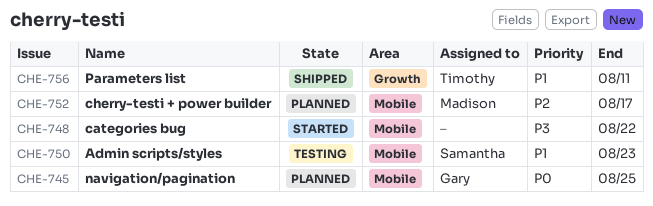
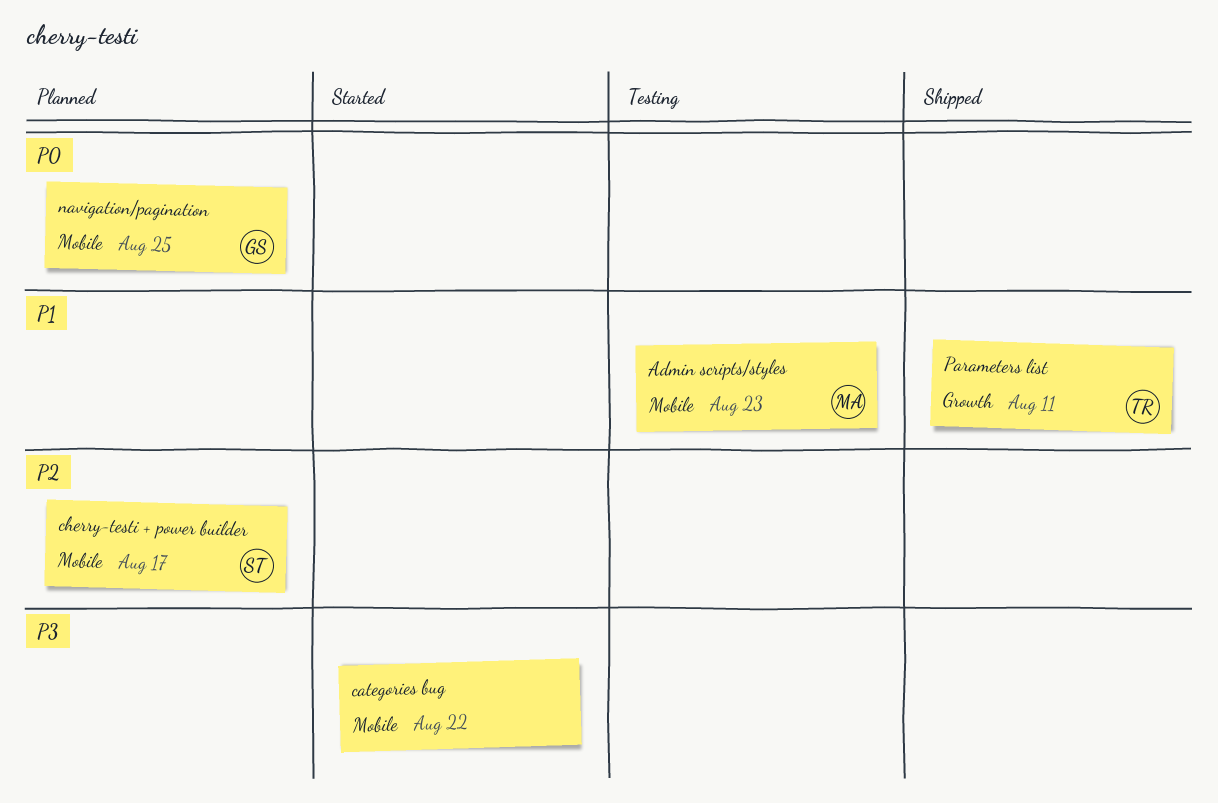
Admin scripts/styles, owner: Samantha -> Madison
cherry-testi + power builder, owner: Madison -> Samantha

